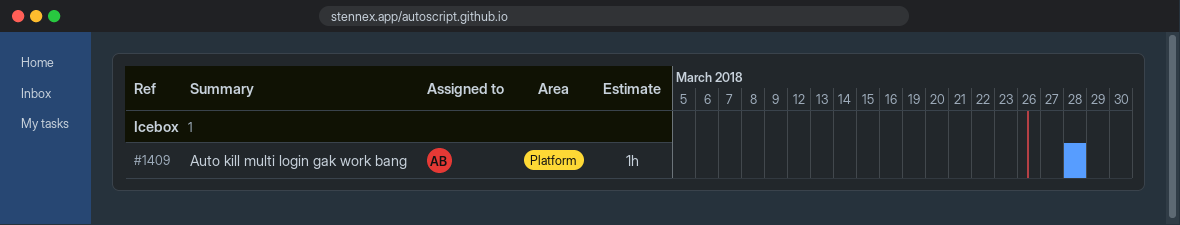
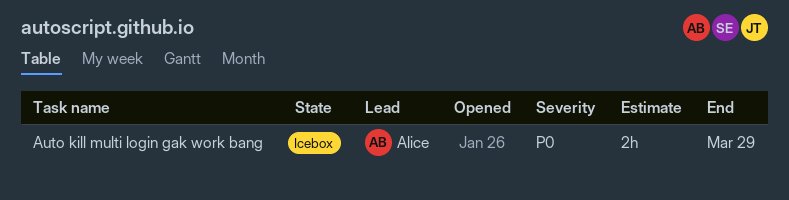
Auto kill multi login gak work bang, estimate: 1h -> 2h
Auto kill multi login gak work bang, due: Mar 28 -> Mar 29

